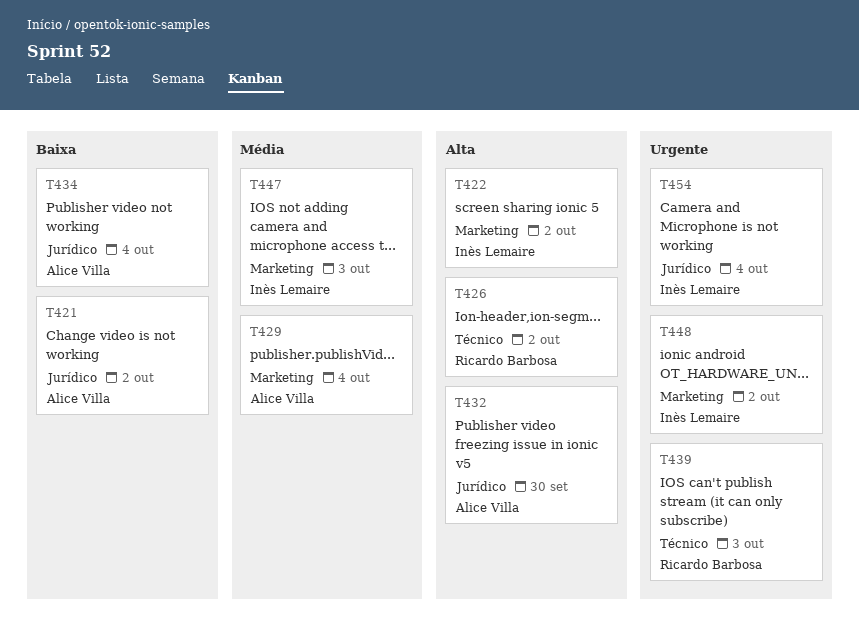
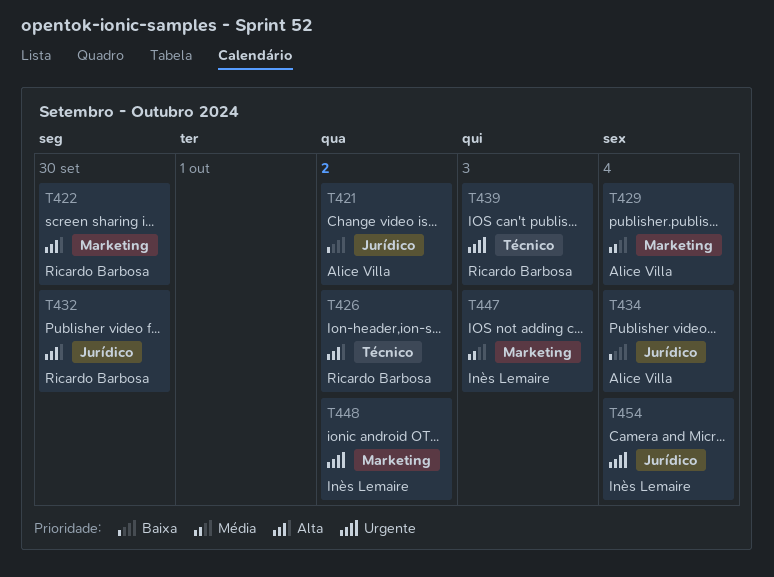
T422, owner: Inès Lemaire -> Ricardo Barbosa
T422, due: Oct 2 -> Sep 30
T432, owner: Alice Villa -> Ricardo Barbosa

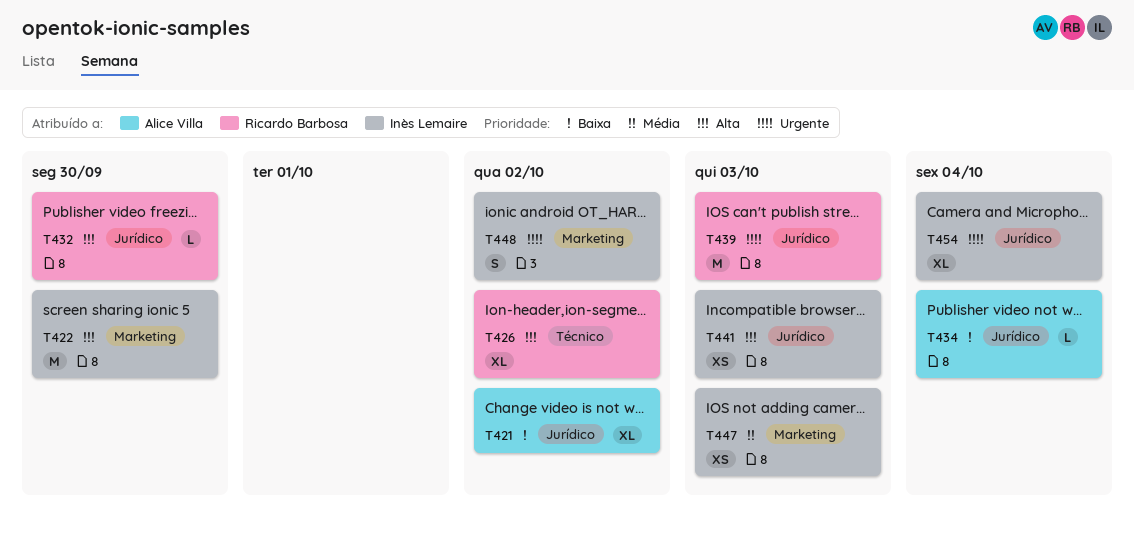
T422, owner: Ricardo Barbosa -> Inès Lemaire
T429: present -> none
T439, label: Técnico -> Jurídico
T441: none -> present

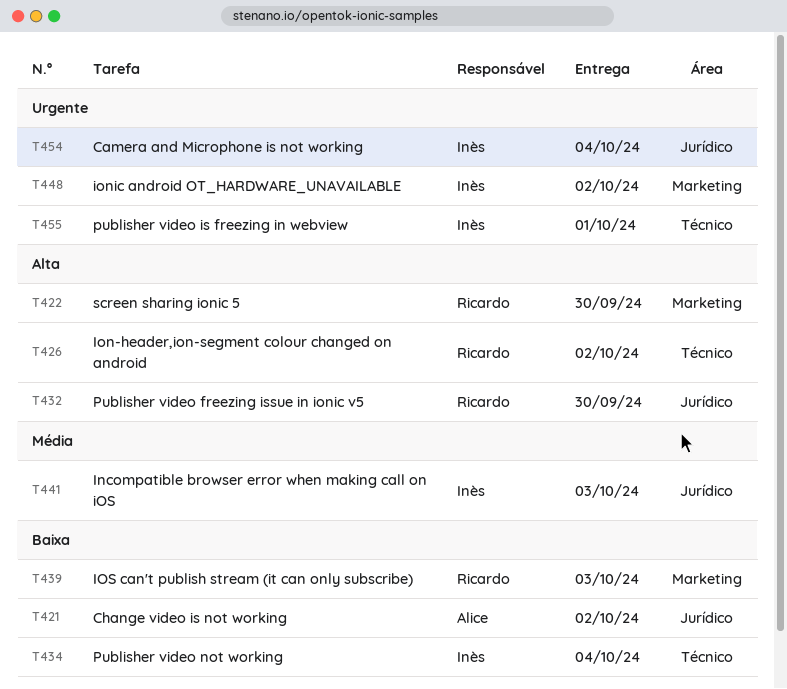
T422, owner: Inès Lemaire -> Ricardo Barbosa
T434, owner: Alice Villa -> Inès Lemaire
T434, label: Jurídico -> Técnico
T439, priority: Urgente -> Baixa
T439, label: Jurídico -> Marketing
T441, priority: Alta -> Média
T447: present -> none
T455: none -> present

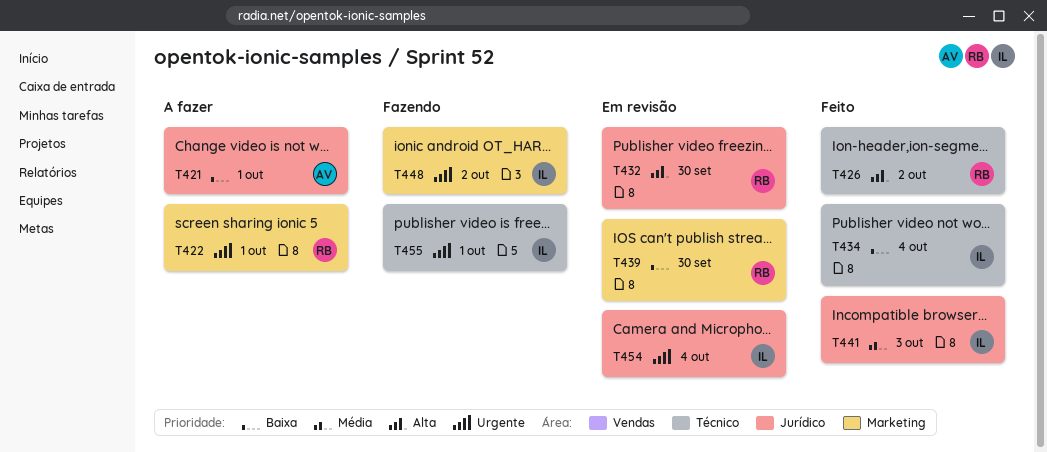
T421, due: Oct 2 -> Oct 1
T422, priority: Alta -> Urgente
T422, due: Sep 30 -> Oct 1
T439, due: Oct 3 -> Sep 30

